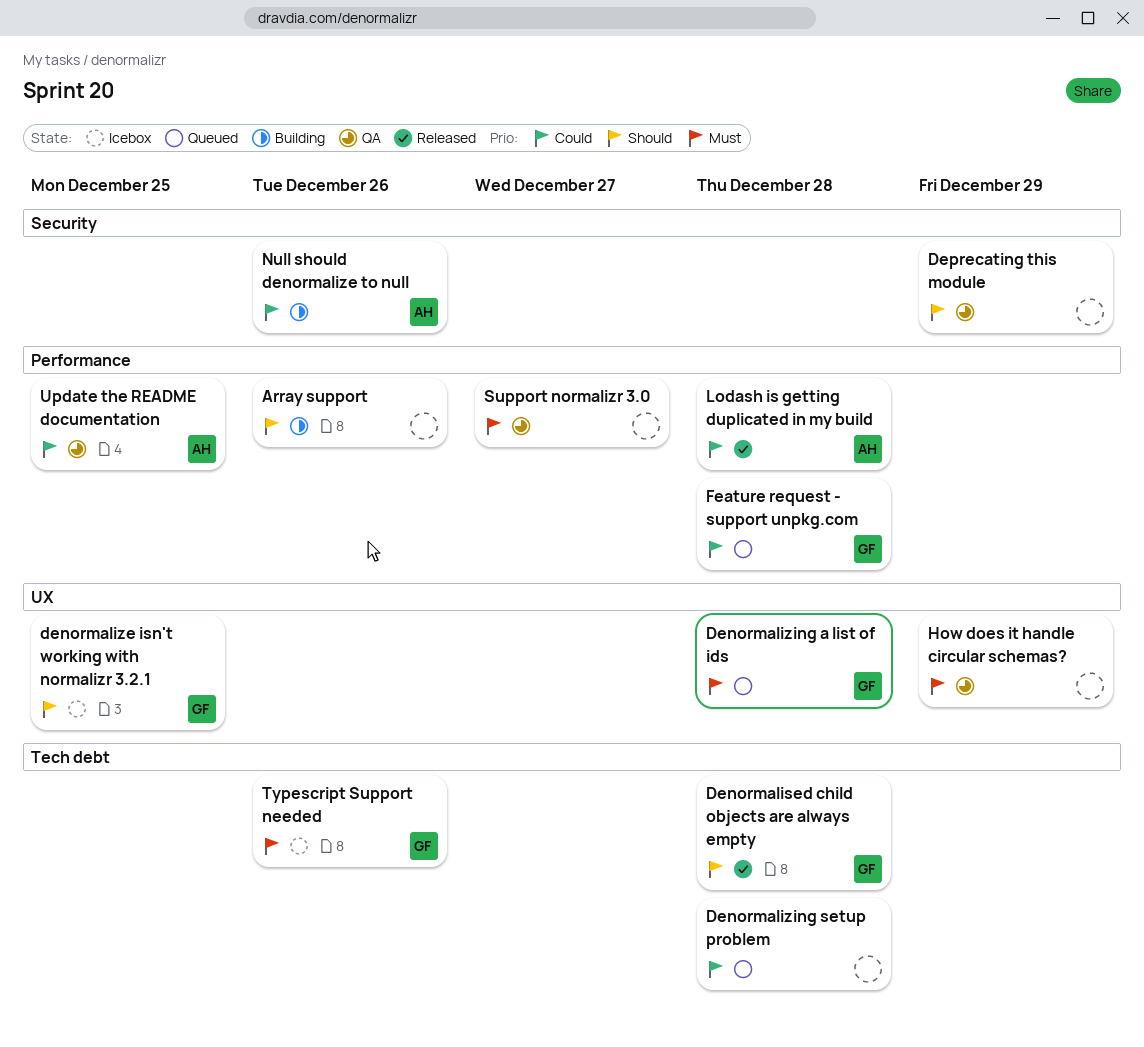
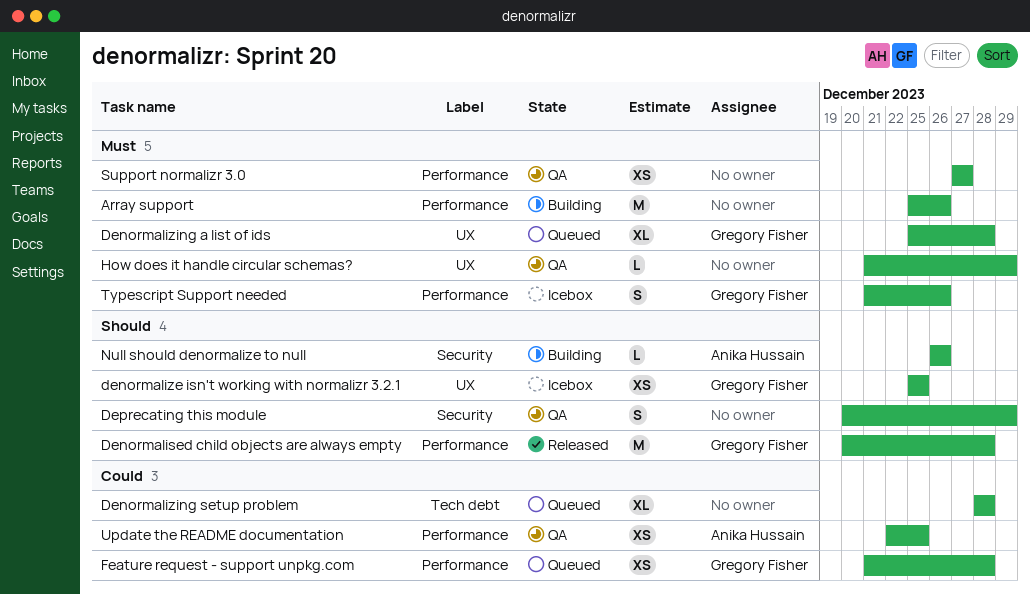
Array support, priority: Should -> Must
Denormalised child objects are always empty, label: Tech debt -> Performance
Lodash is getting duplicated in my build: present -> none
Null should denormalize to null, priority: Could -> Should
Typescript Support needed, label: Tech debt -> Performance

